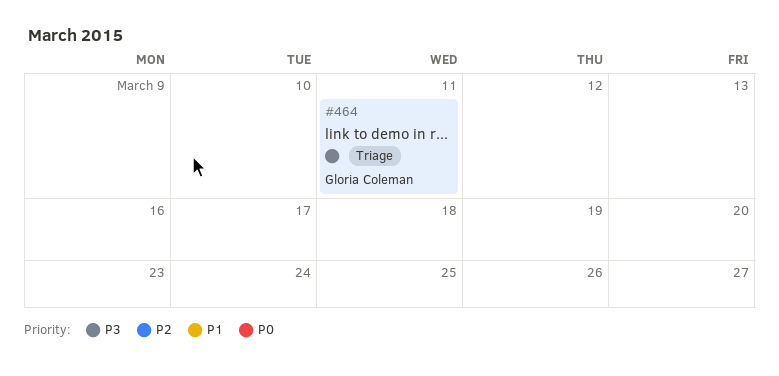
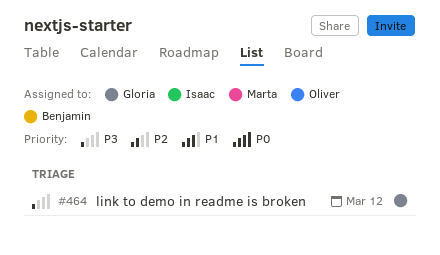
#464, due: Mar 11 -> Mar 12

